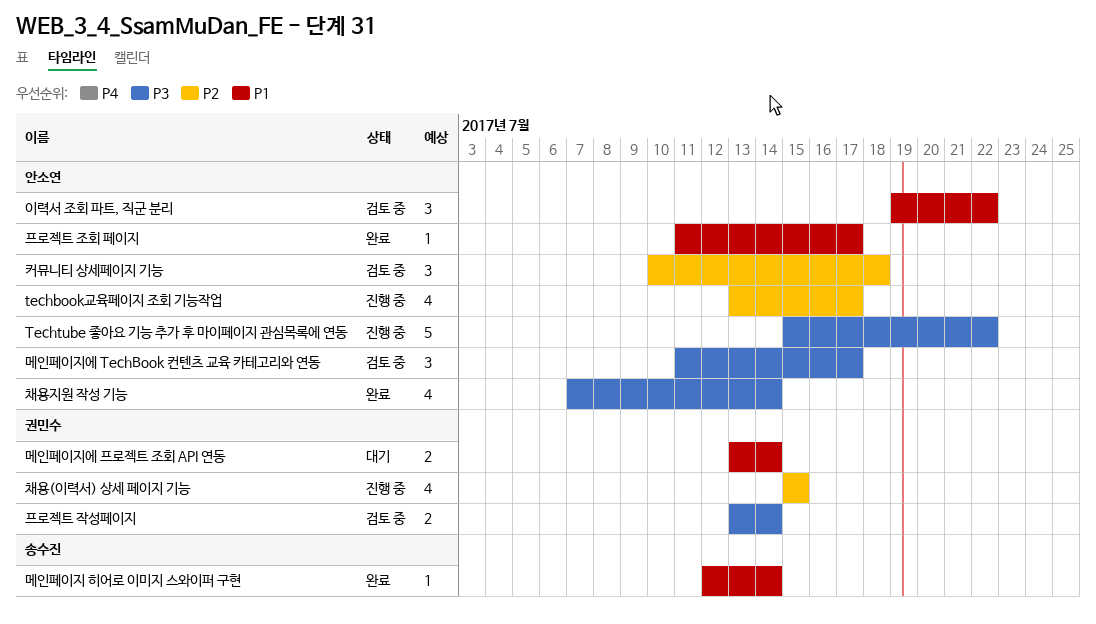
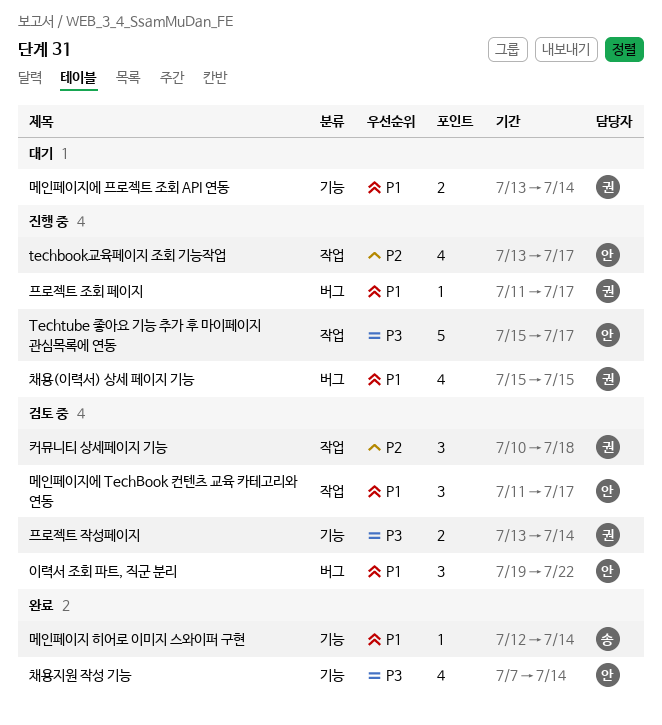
Techtube 좋아요 기능 추가 후 마이페이지 관심목록에 연동, due: Jul 22 -> Jul 17
메인페이지에 TechBook 컨텐츠 교육 카테고리와 연동, priority: P3 -> P1
채용(이력서) 상세 페이지 기능, priority: P2 -> P1
커뮤니티 상세페이지 기능, owner: 안소연 -> 권민수
프로젝트 조회 페이지, status: 완료 -> 진행 중
프로젝트 조회 페이지, owner: 안소연 -> 권민수

